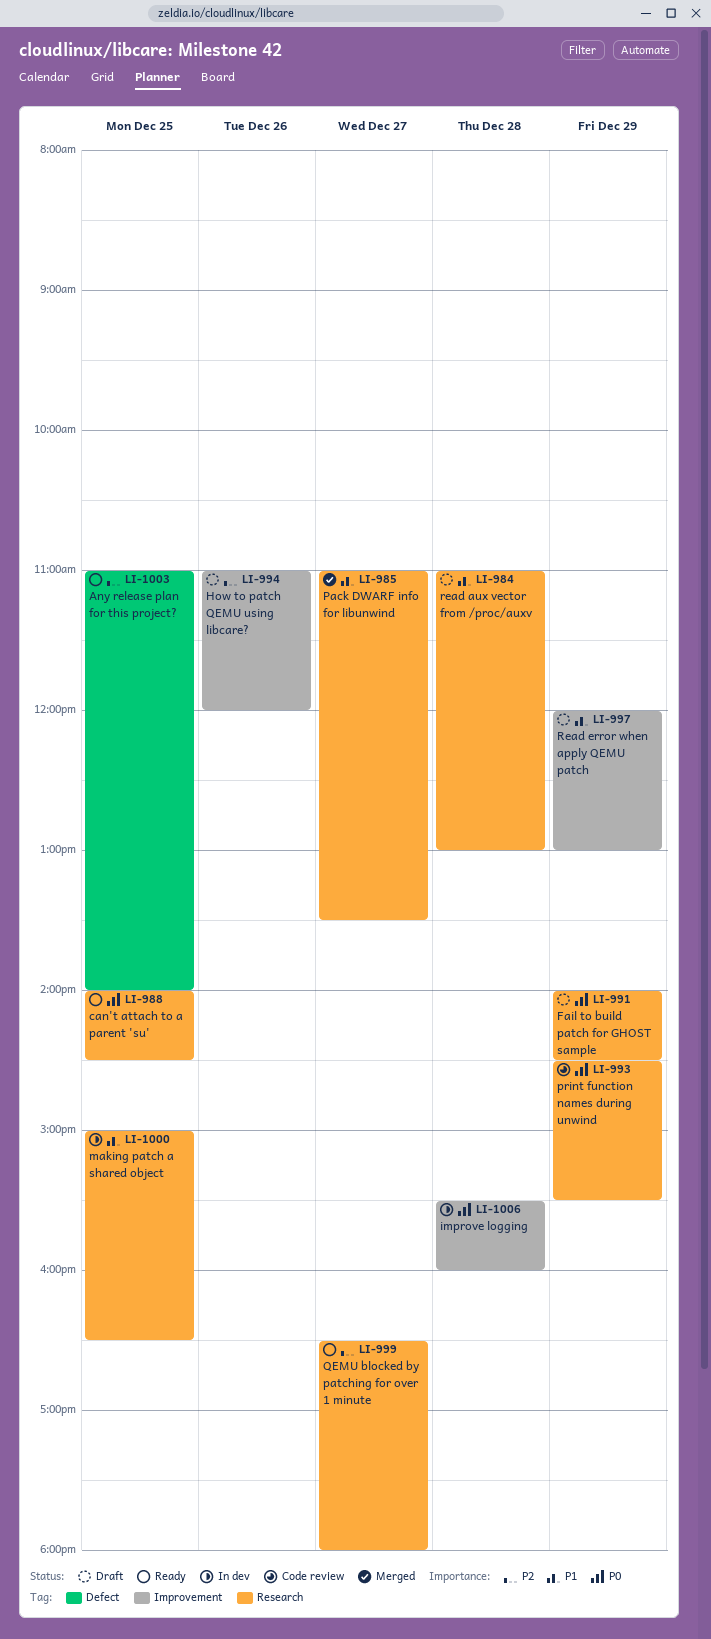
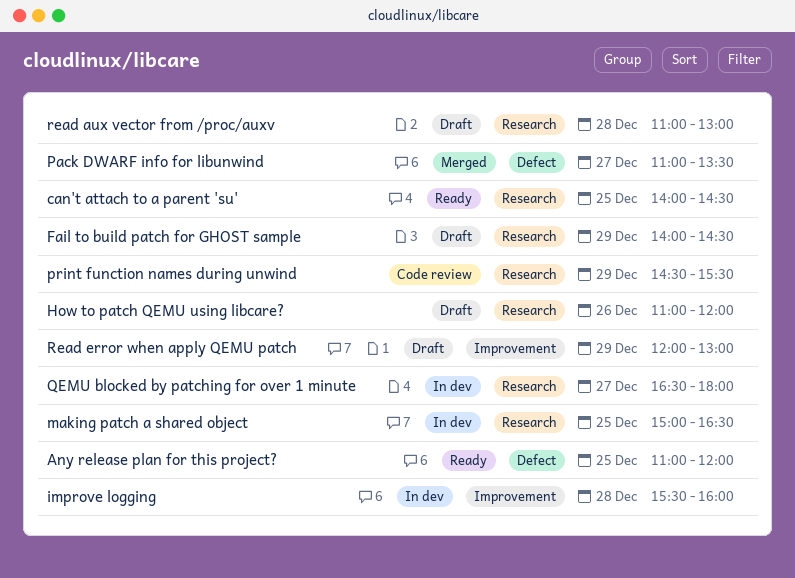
Any release plan for this project?, ends: 14:00 -> 12:00
How to patch QEMU using libcare?, label: Improvement -> Research
Pack DWARF info for libunwind, label: Research -> Defect
QEMU blocked by patching for over 1 minute, status: Ready -> In dev

